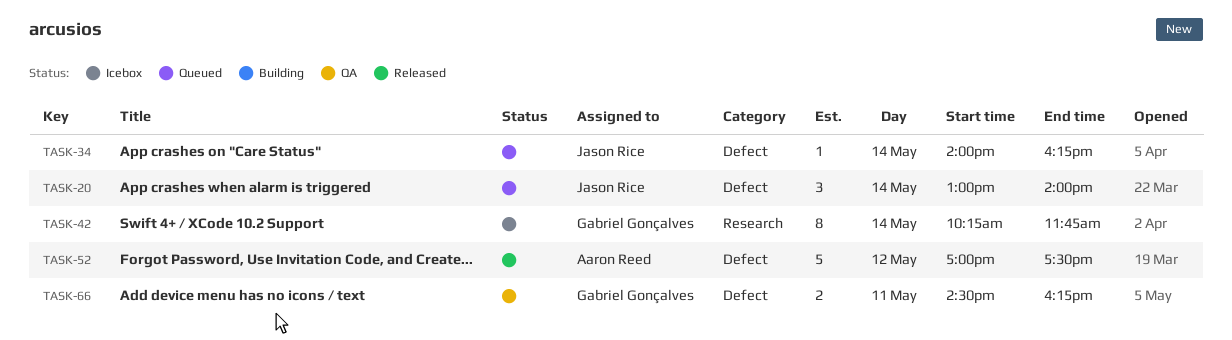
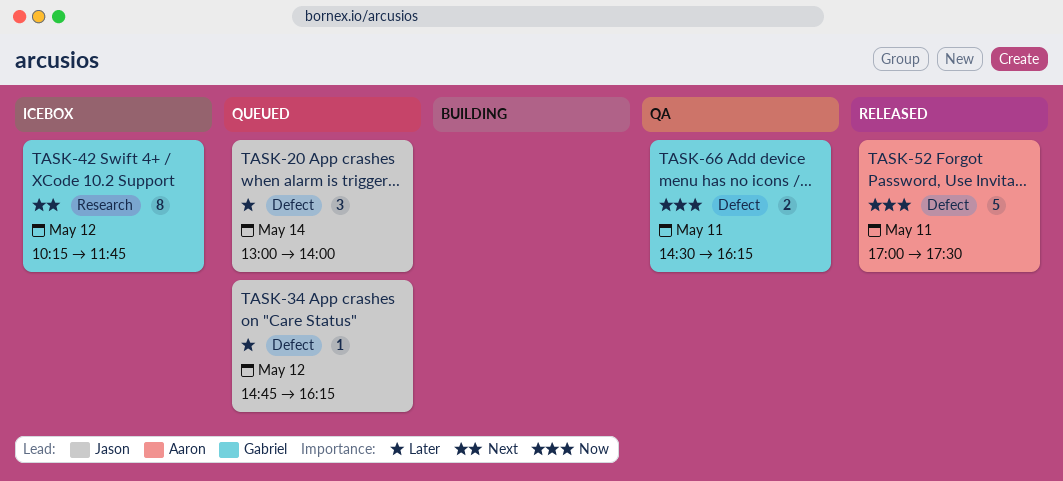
TASK-34, day: May 14 -> May 12
TASK-34, begins: 14:00 -> 14:45
TASK-42, day: May 14 -> May 12
TASK-52, day: May 12 -> May 11

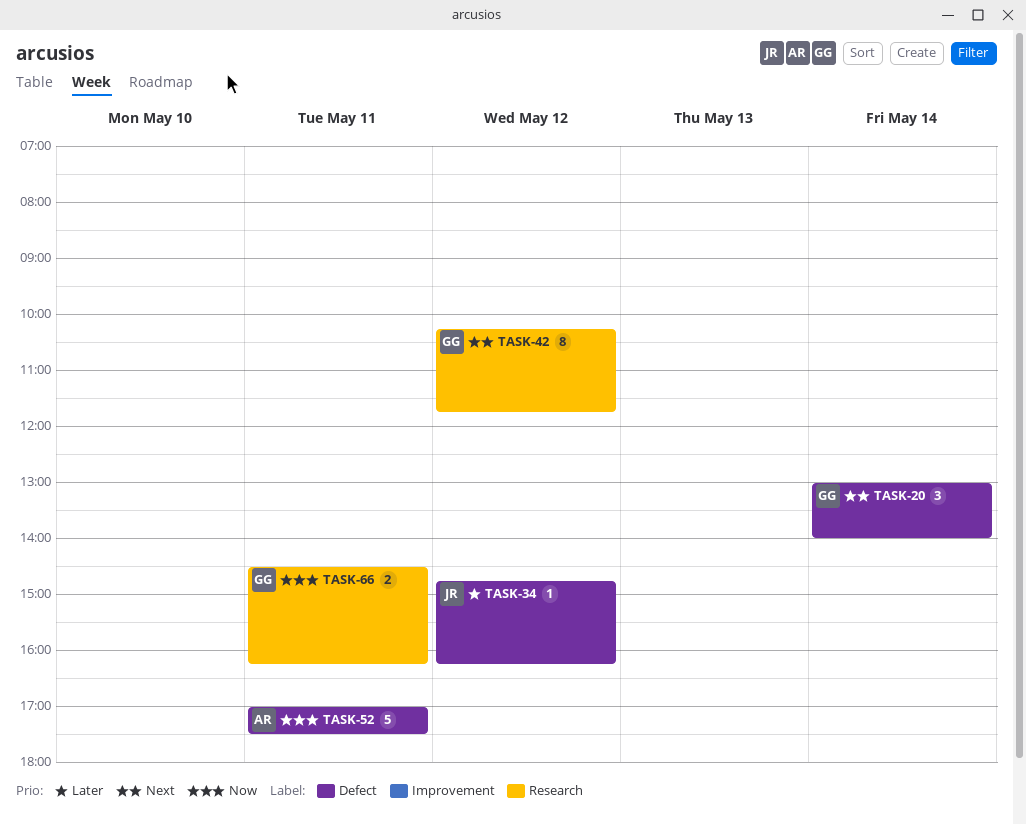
TASK-20, owner: Jason -> Gabriel
TASK-20, priority: Later -> Next
TASK-66, label: Defect -> Research

